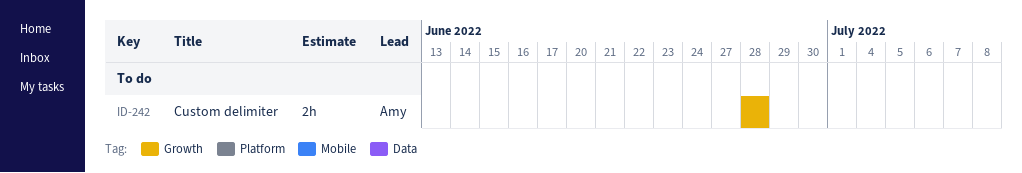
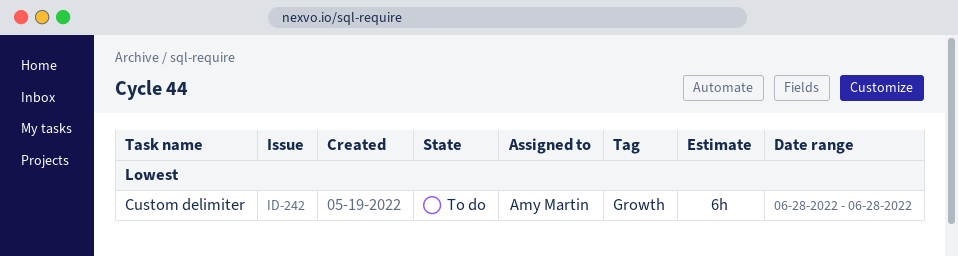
ID-242, estimate: 2h -> 6h

